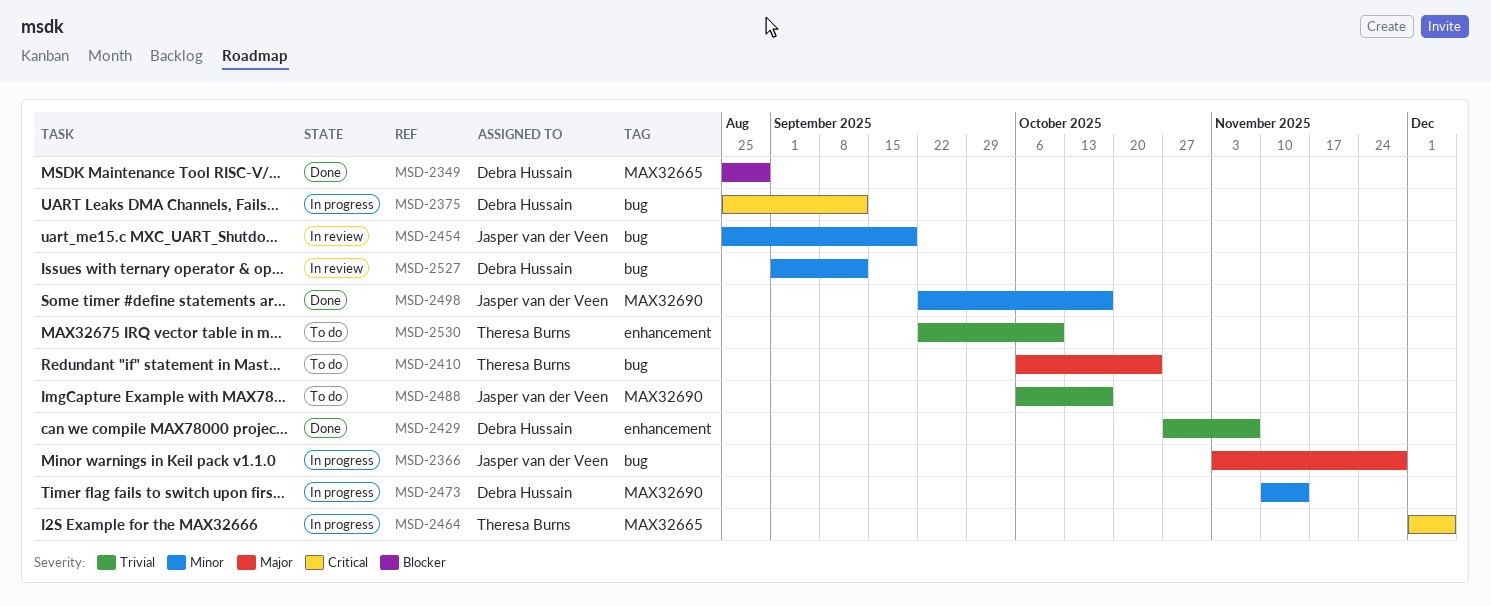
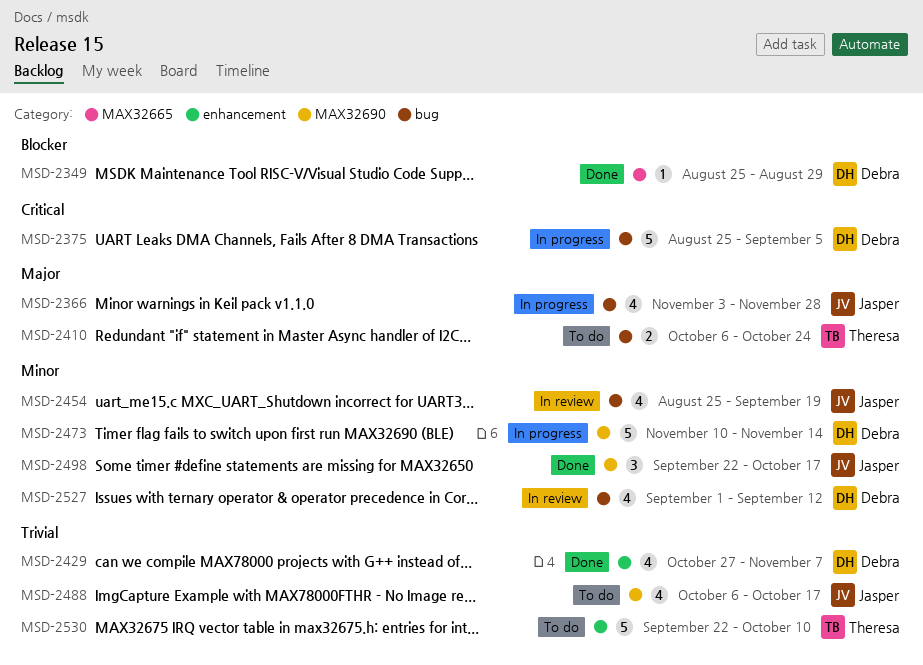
MSD-2375, due: Sep 12 -> Sep 5
MSD-2464: present -> none

